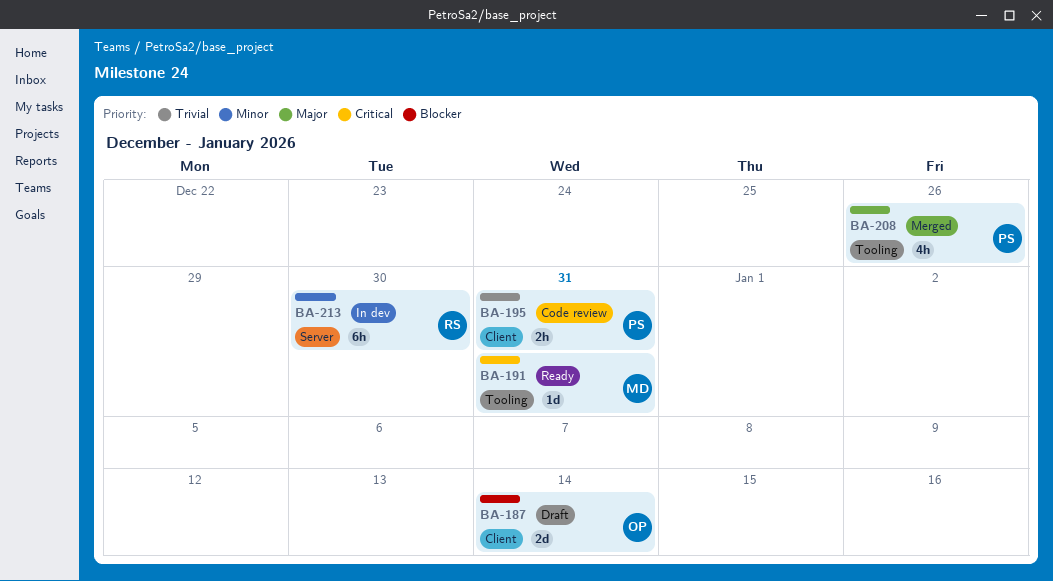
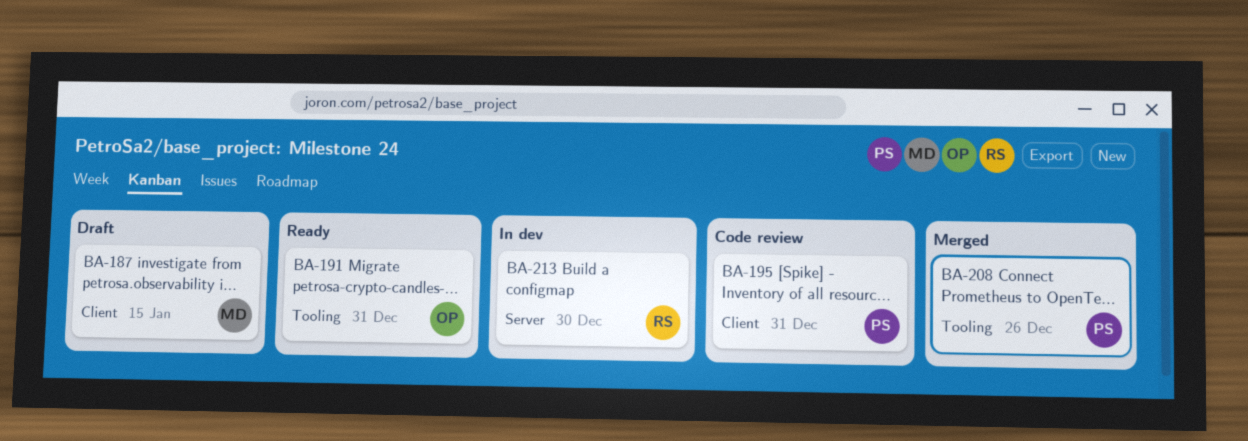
BA-187, owner: OP -> MD
BA-187, due: Jan 14 -> Jan 15
BA-191, owner: MD -> OP

